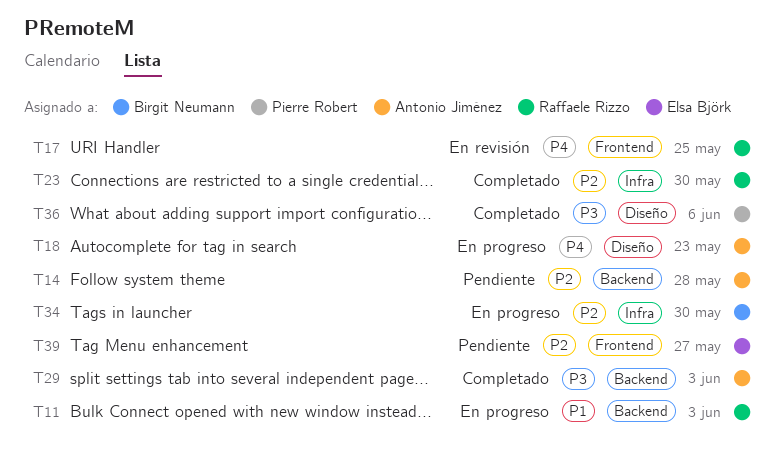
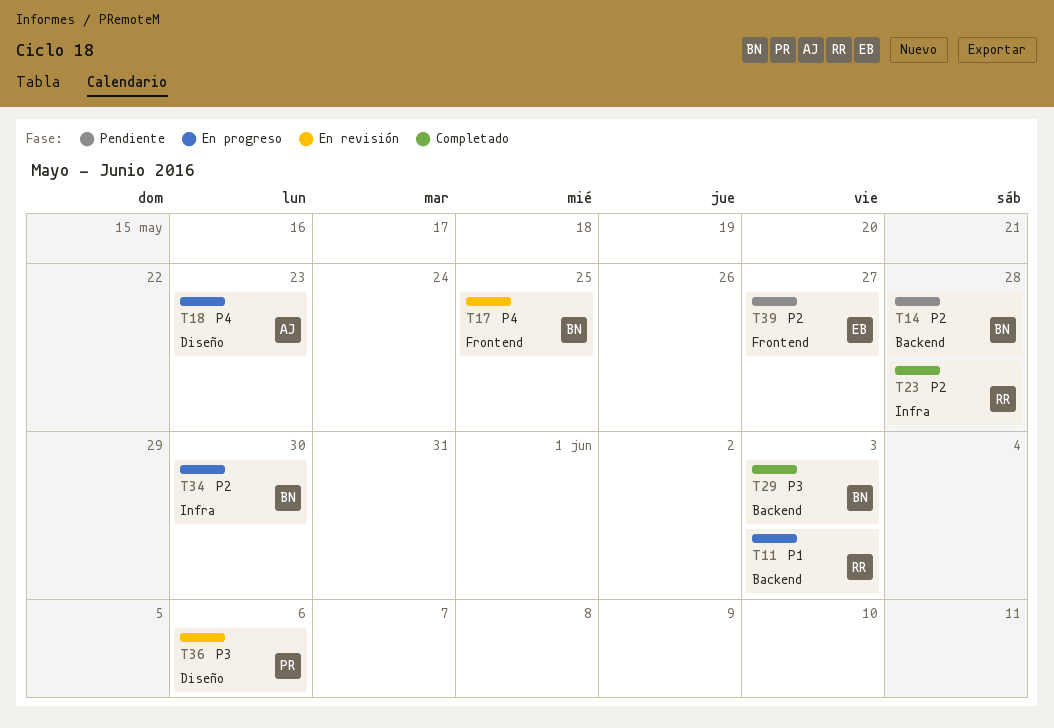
T14, owner: Antonio Jiménez -> Birgit Neumann
T17, owner: Raffaele Rizzo -> Birgit Neumann
T23, due: May 30 -> May 28
T29, owner: Antonio Jiménez -> Birgit Neumann
T36, status: Completado -> En revisión

